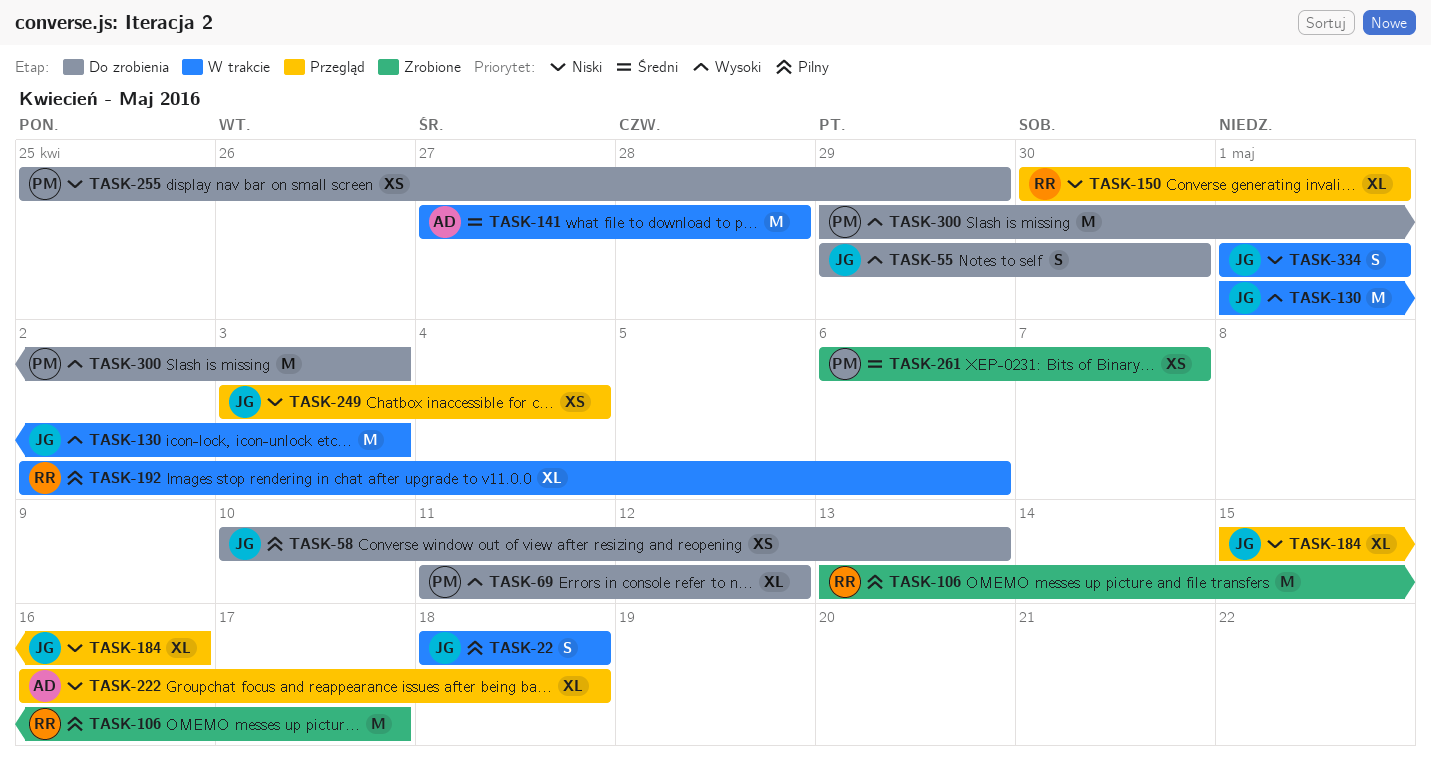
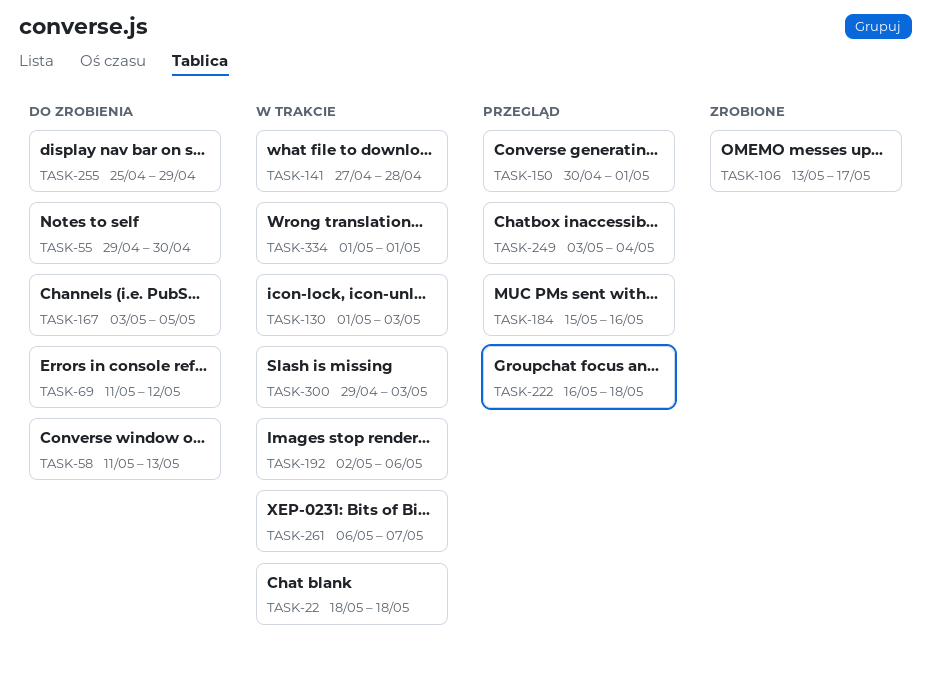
TASK-58, start: May 10 -> May 11
TASK-167: none -> present
TASK-261, status: Zrobione -> W trakcie
TASK-300, status: Do zrobienia -> W trakcie

